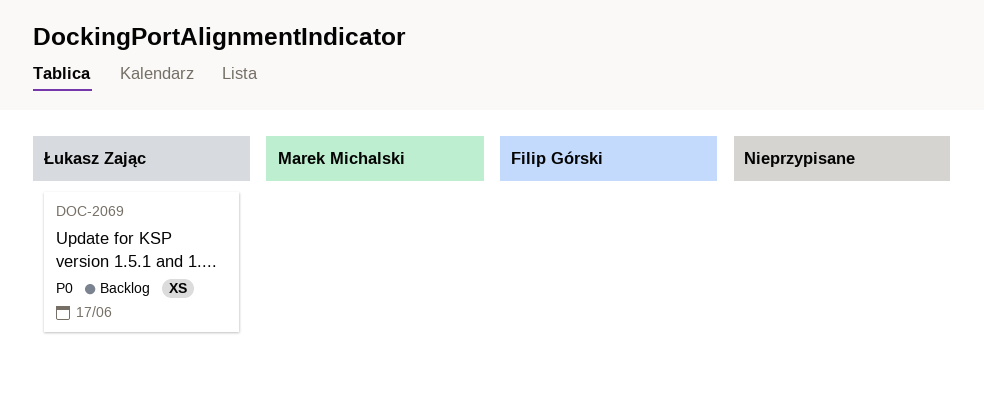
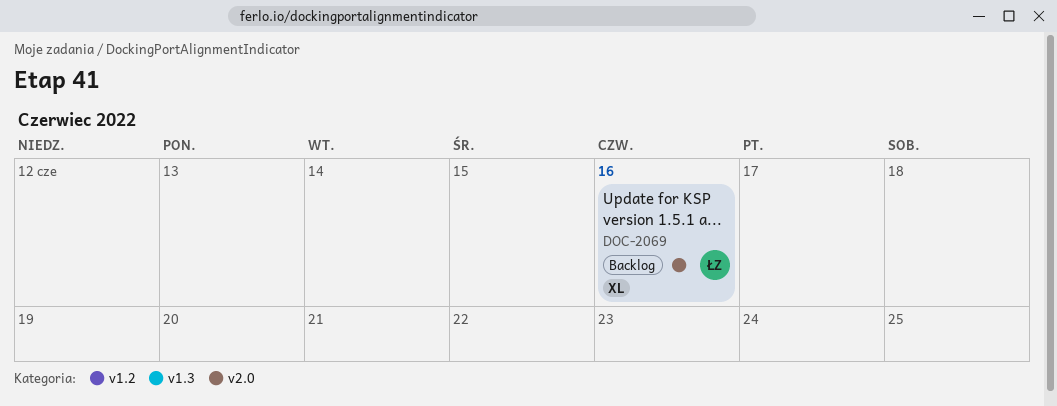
DOC-2069, estimate: XS -> XL
DOC-2069, due: Jun 17 -> Jun 16

